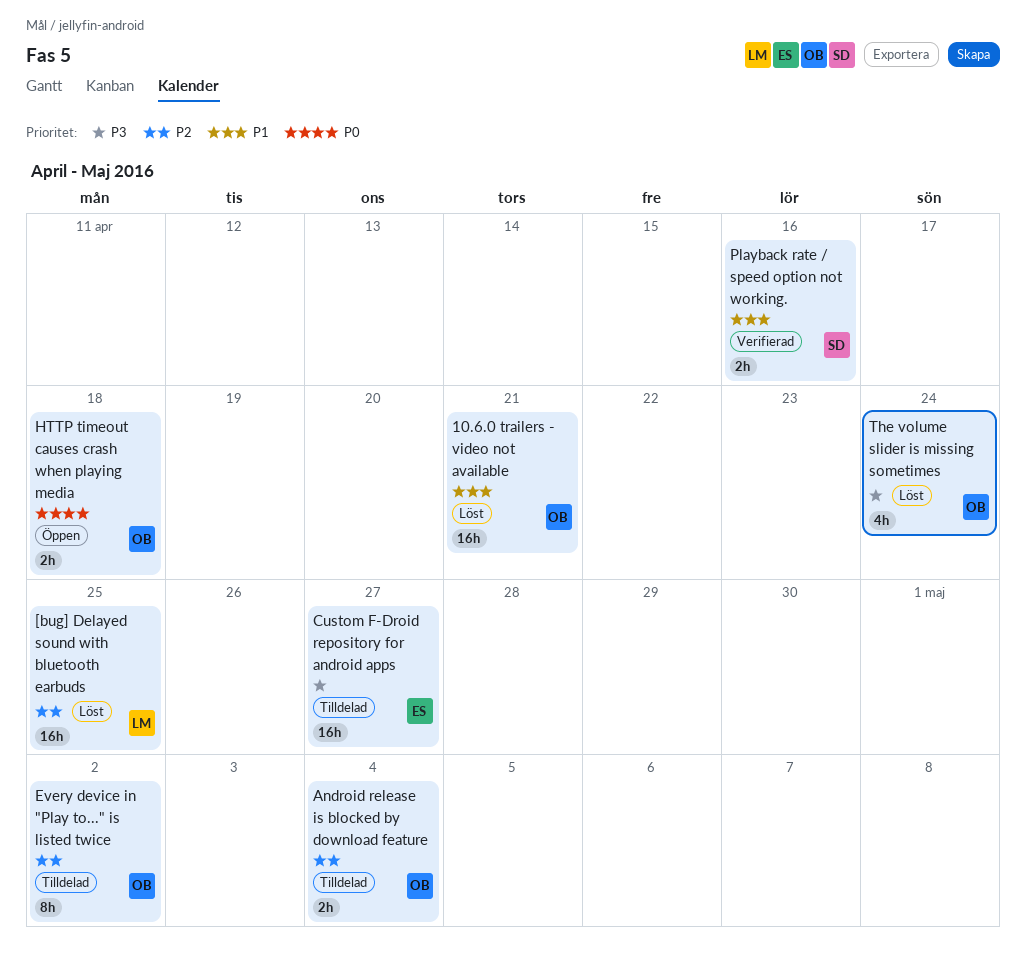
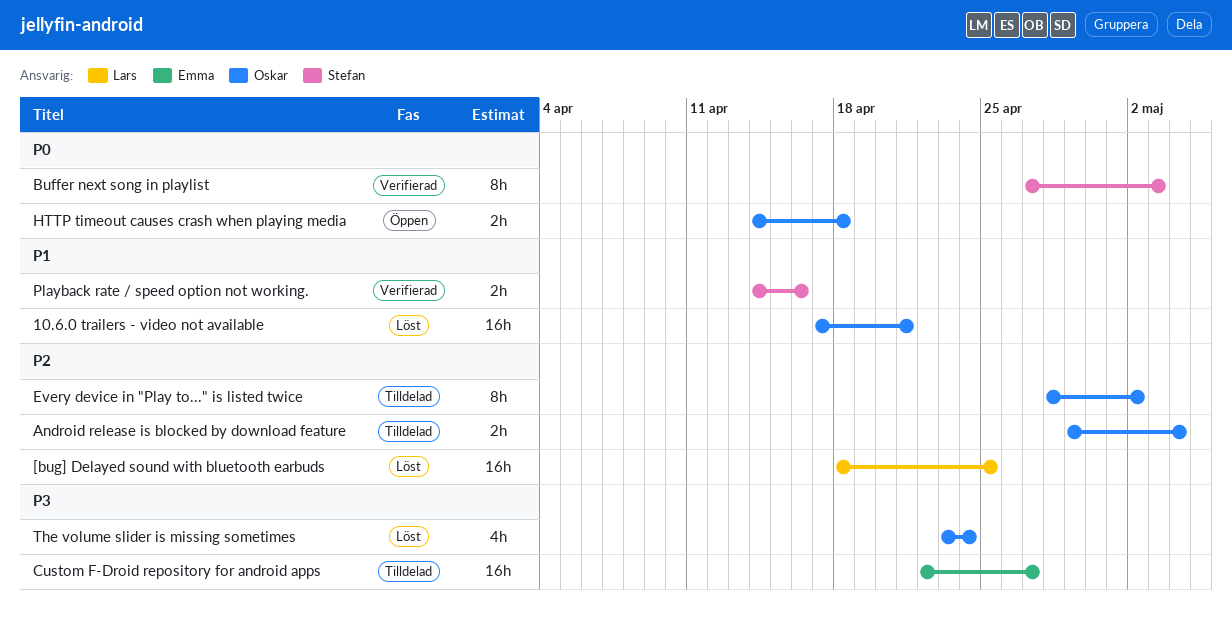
Buffer next song in playlist: none -> present

